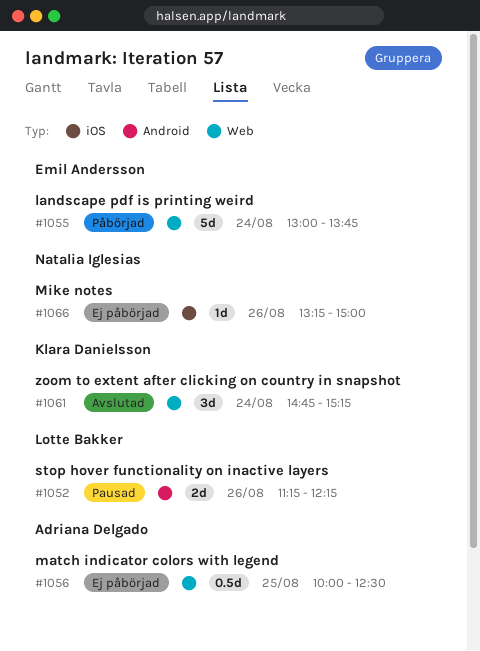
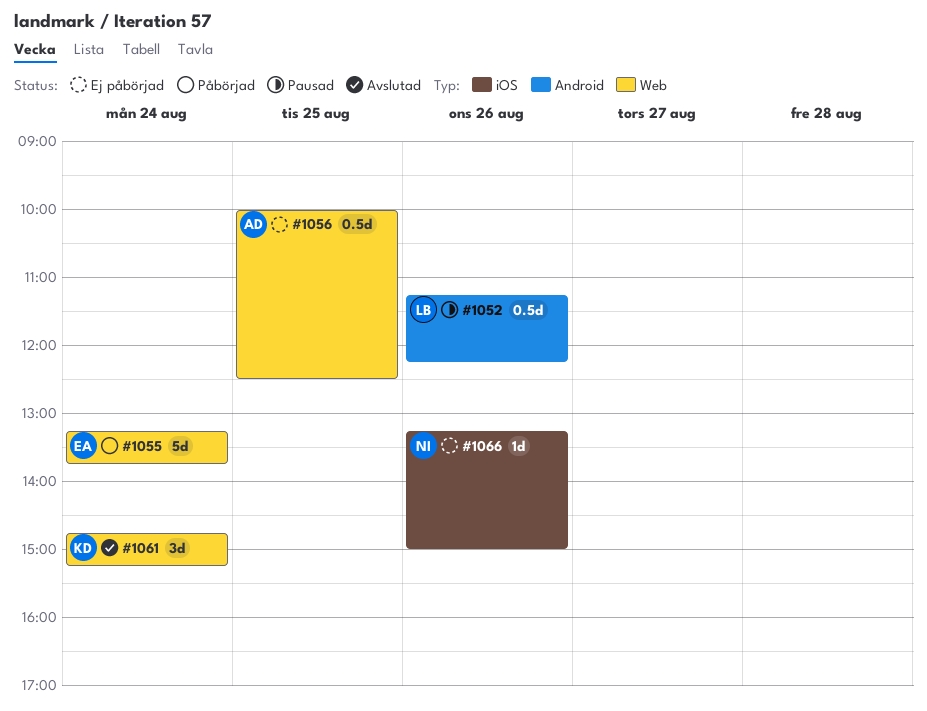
#1052, estimate: 2d -> 0.5d
#1055, begins: 13:00 -> 13:15

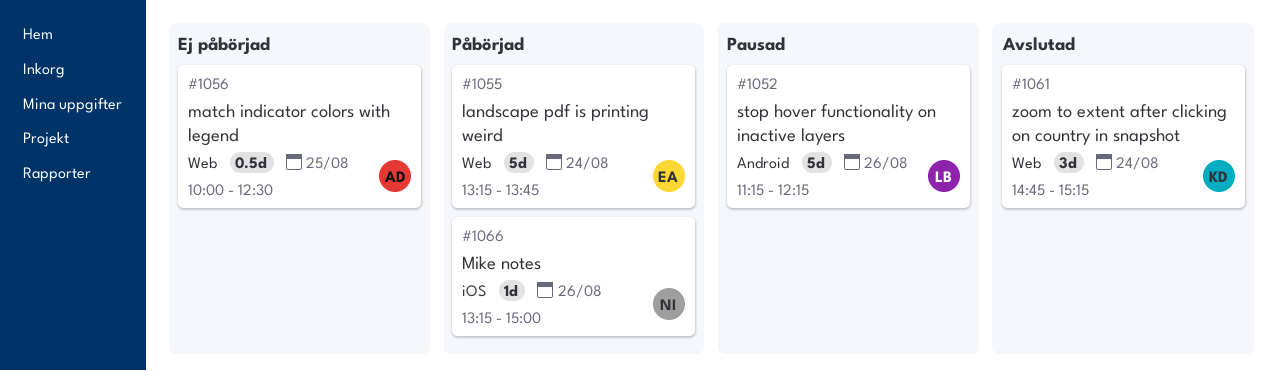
#1052, estimate: 0.5d -> 5d
#1066, status: Ej påbörjad -> Påbörjad

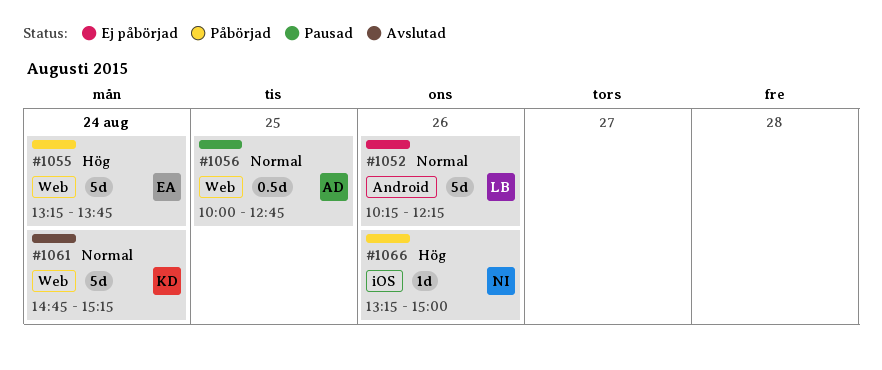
#1052, status: Pausad -> Ej påbörjad
#1052, begins: 11:15 -> 10:15
#1056, status: Ej påbörjad -> Pausad
#1056, ends: 12:30 -> 12:45
#1061, estimate: 3d -> 5d

